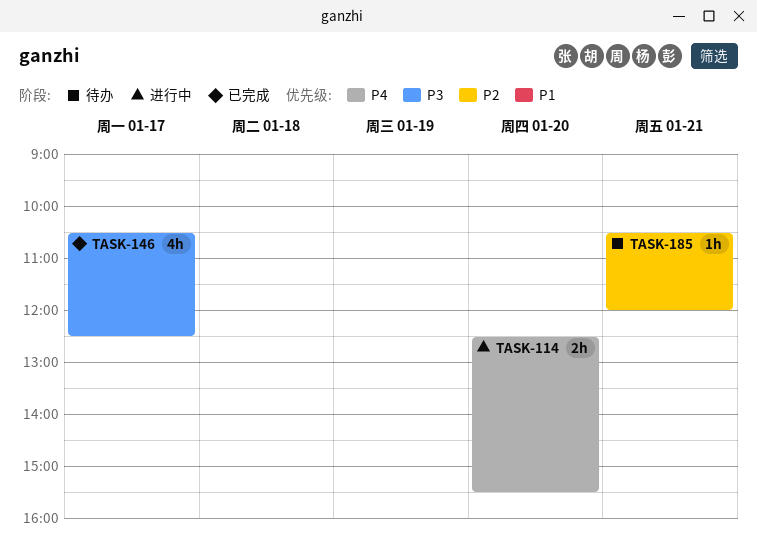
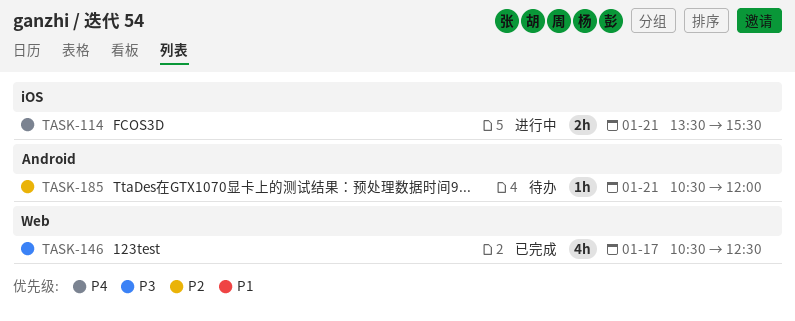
TASK-114, day: Jan 20 -> Jan 21
TASK-114, begins: 12:30 -> 13:30

